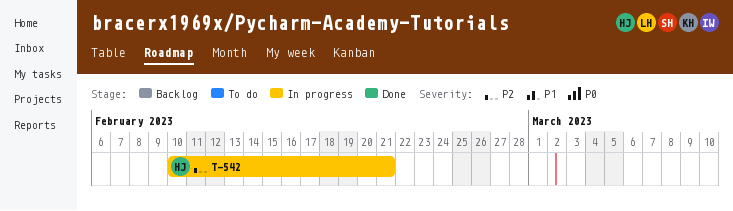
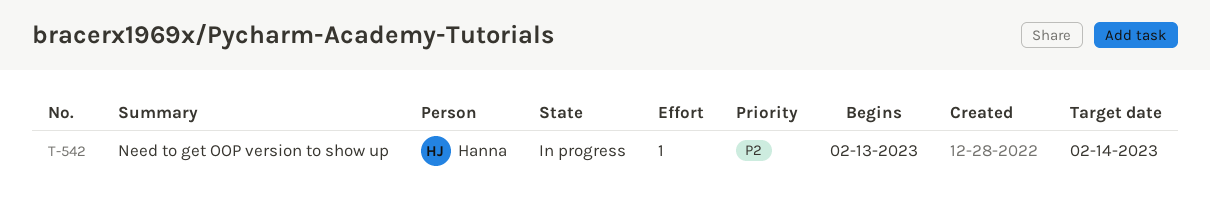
T-542, start: Feb 10 -> Feb 13
T-542, due: Feb 21 -> Feb 14

